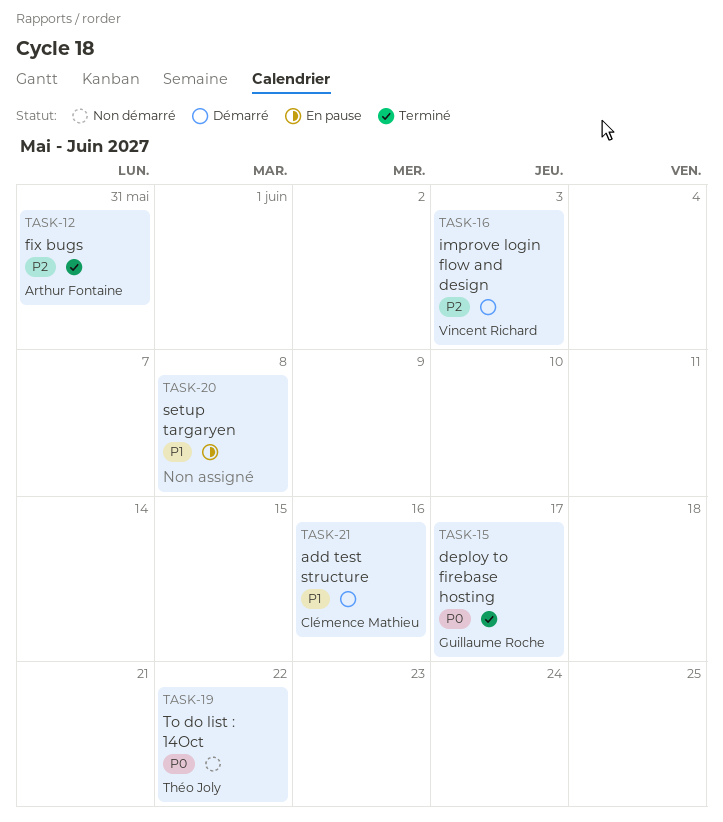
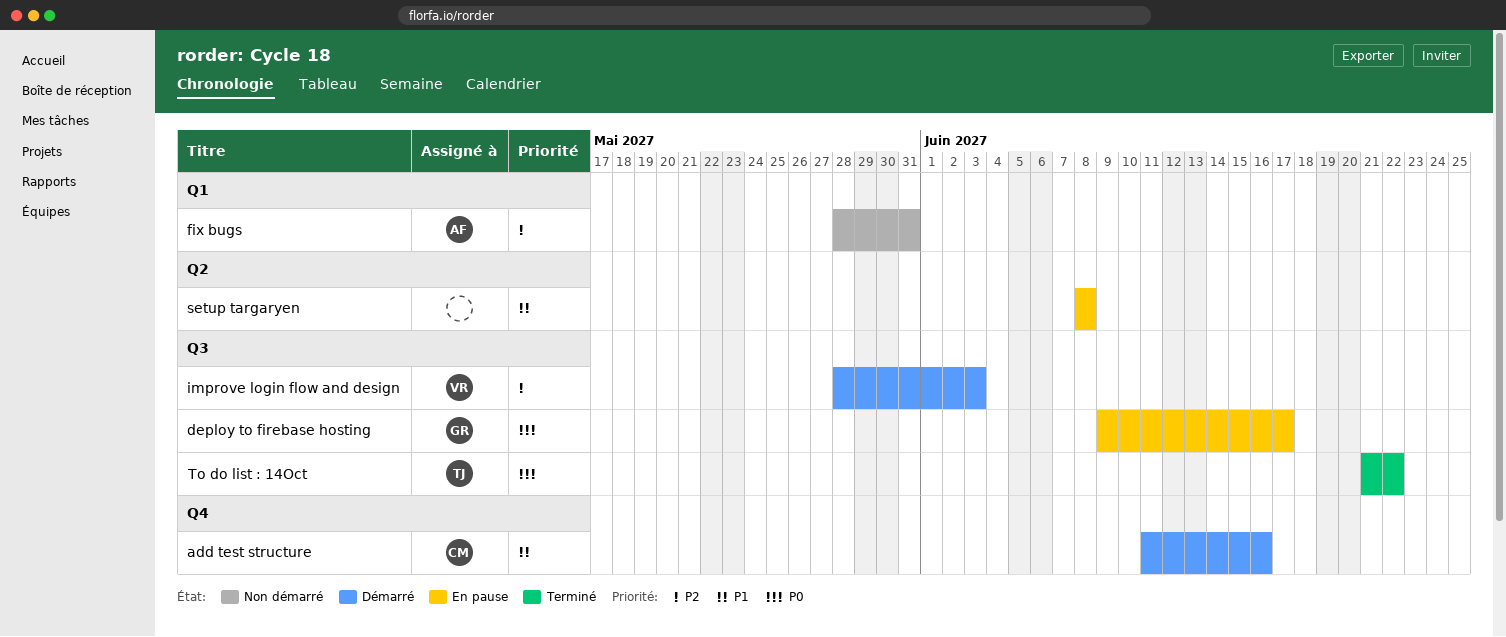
deploy to firebase hosting, status: Terminé -> En pause
fix bugs, status: Terminé -> Non démarré
To do list : 14Oct, status: Non démarré -> Terminé

